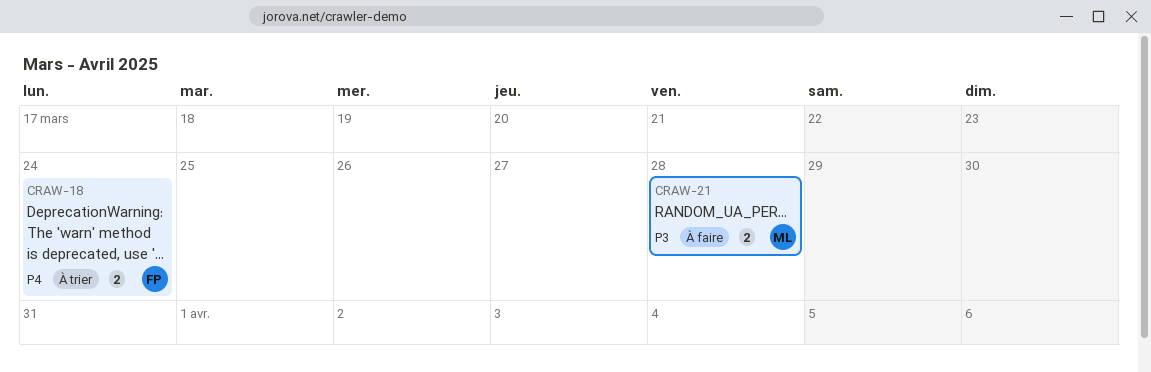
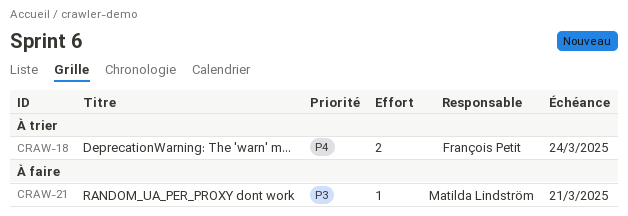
CRAW-21, estimate: 2 -> 1
CRAW-21, due: Mar 28 -> Mar 21

